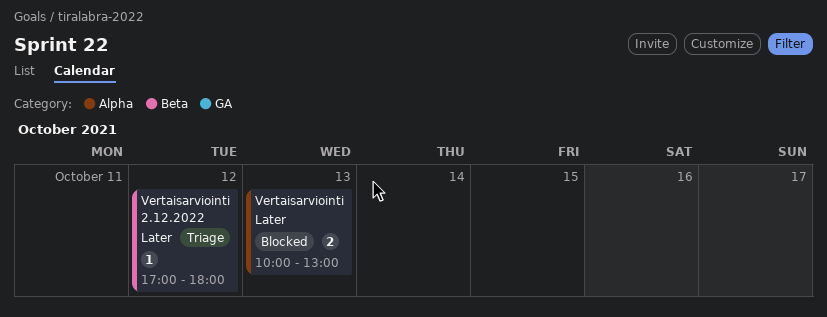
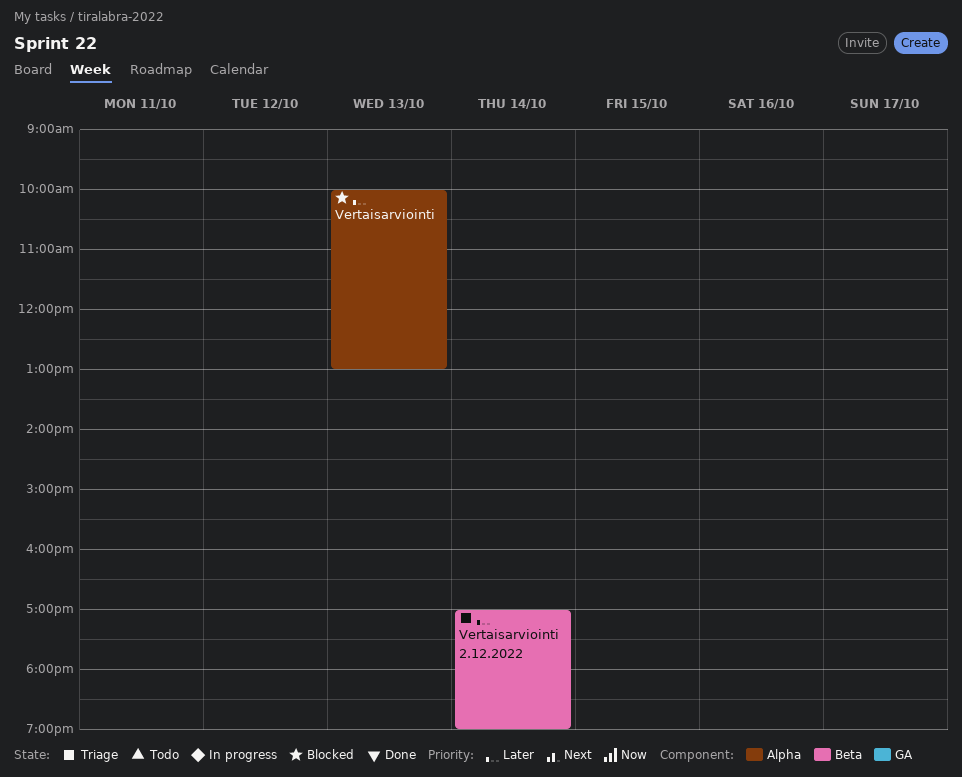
Vertaisarviointi 2.12.2022, day: Oct 12 -> Oct 14
Vertaisarviointi 2.12.2022, ends: 18:00 -> 19:00

